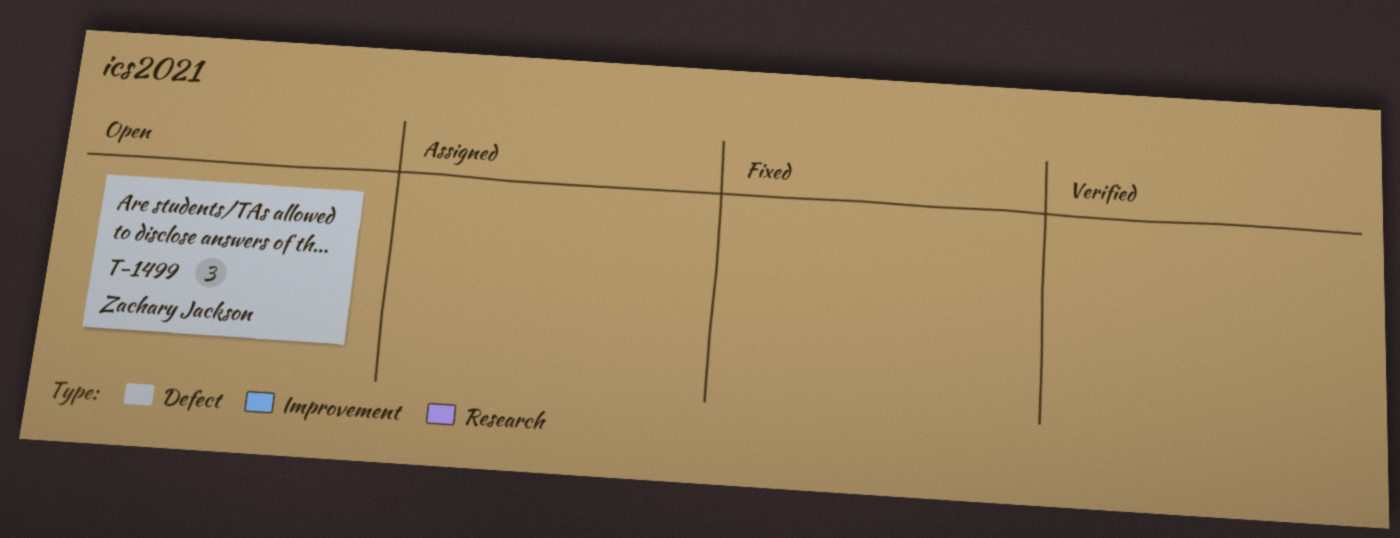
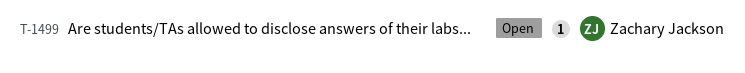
T-1499, estimate: 3 -> 1

